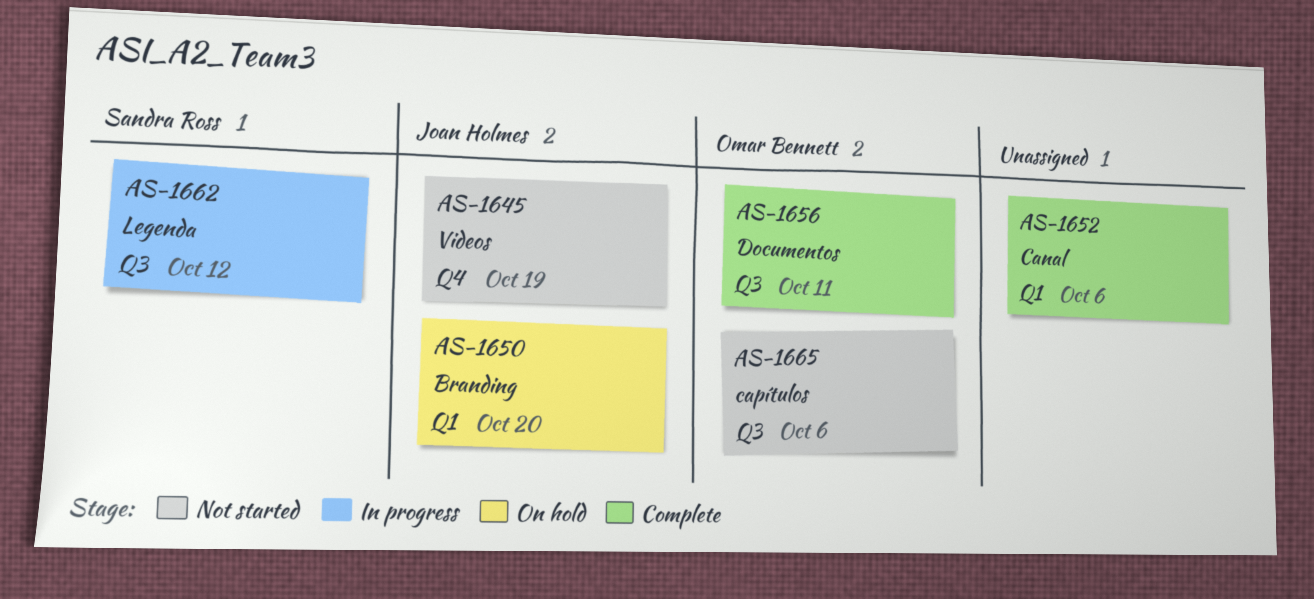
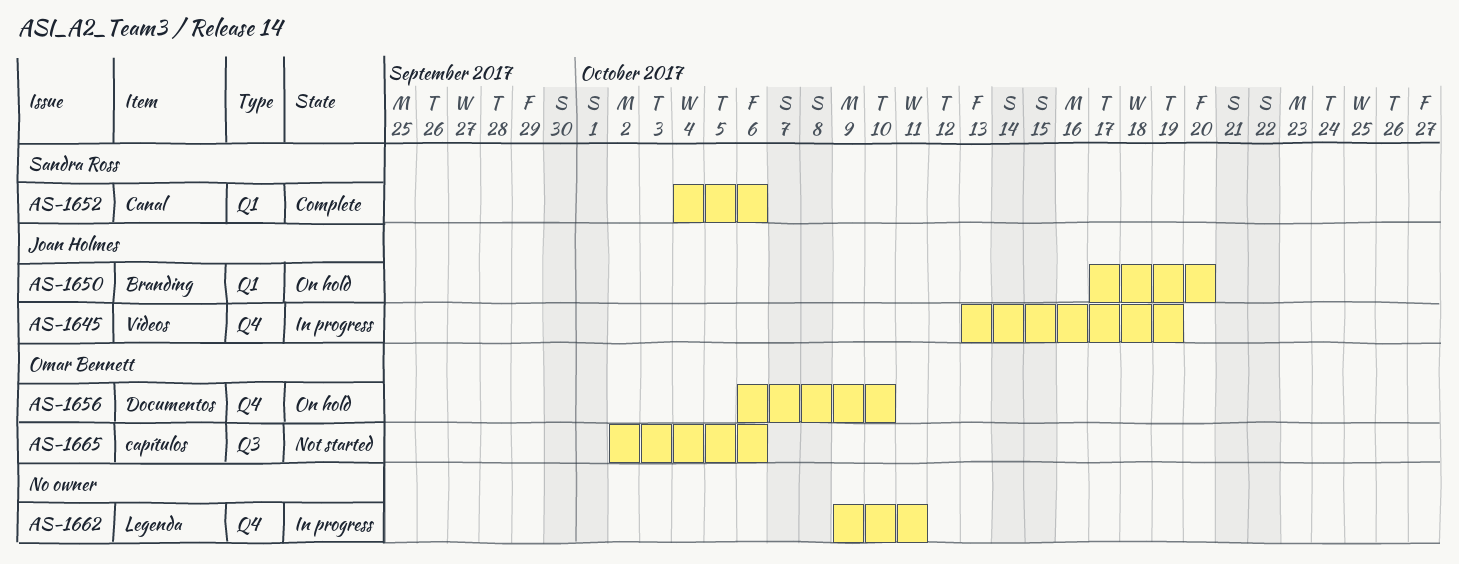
AS-1645, status: Not started -> In progress
AS-1652, owner: none -> Sandra Ross
AS-1656, status: Complete -> On hold
AS-1656, label: Q3 -> Q4
AS-1656, due: Oct 11 -> Oct 10
AS-1662, owner: Sandra Ross -> none
AS-1662, label: Q3 -> Q4
AS-1662, due: Oct 12 -> Oct 11

